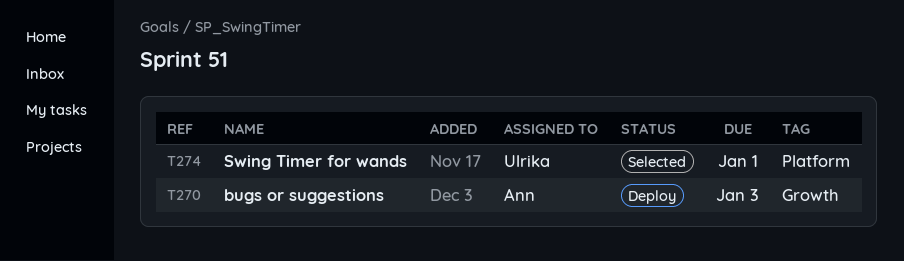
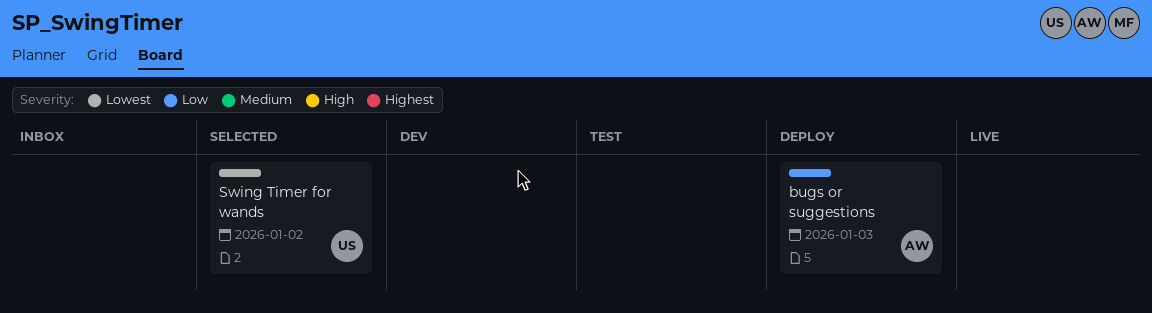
Swing Timer for wands, due: Jan 1 -> Jan 2

